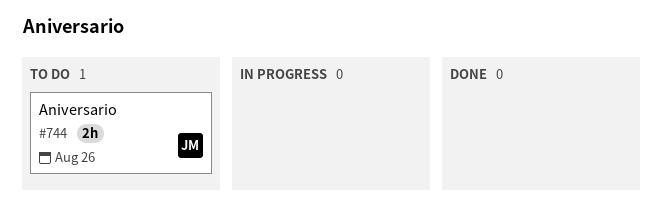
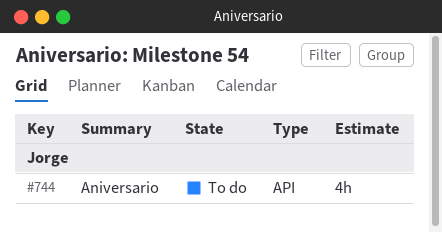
#744, estimate: 2h -> 4h

